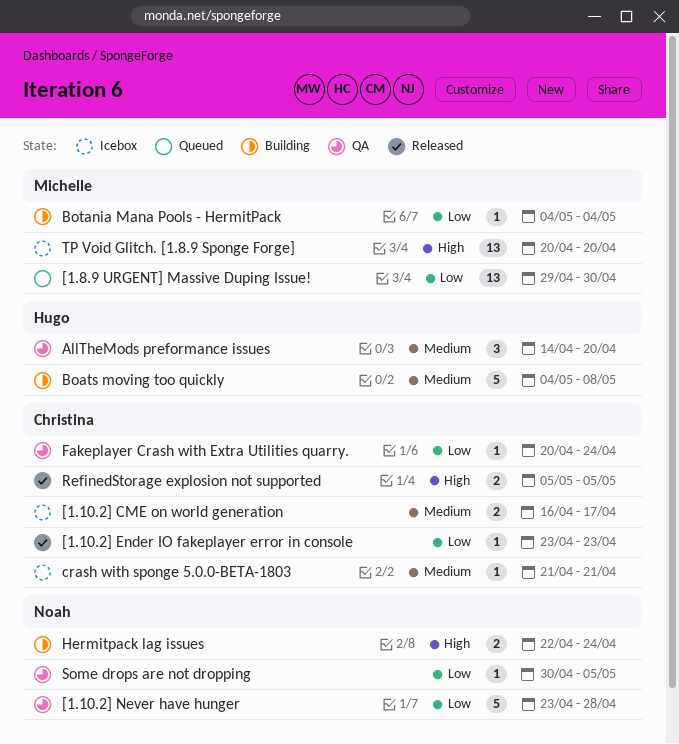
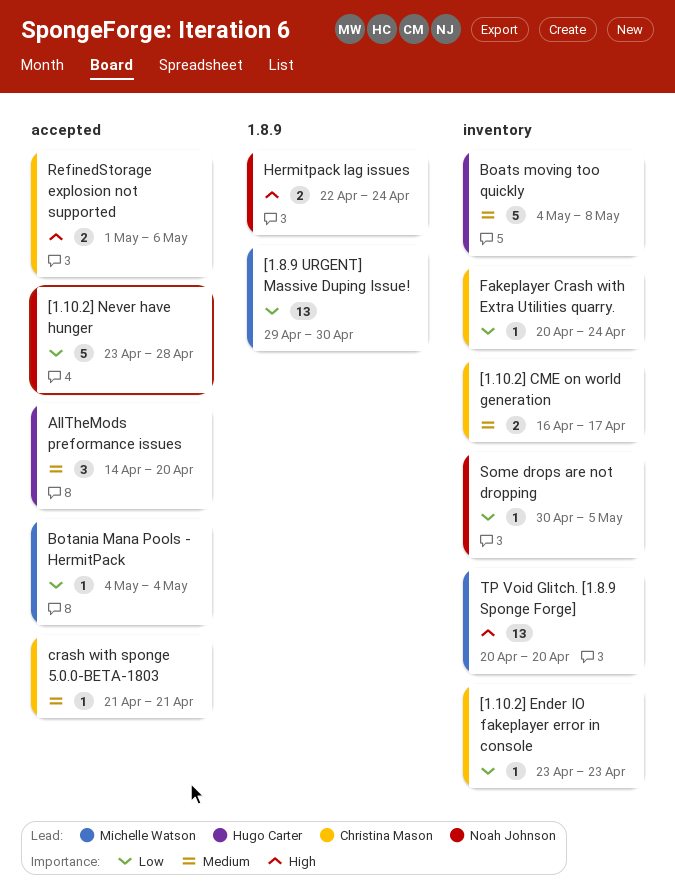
RefinedStorage explosion not supported, start: May 5 -> May 1
RefinedStorage explosion not supported, due: May 5 -> May 6

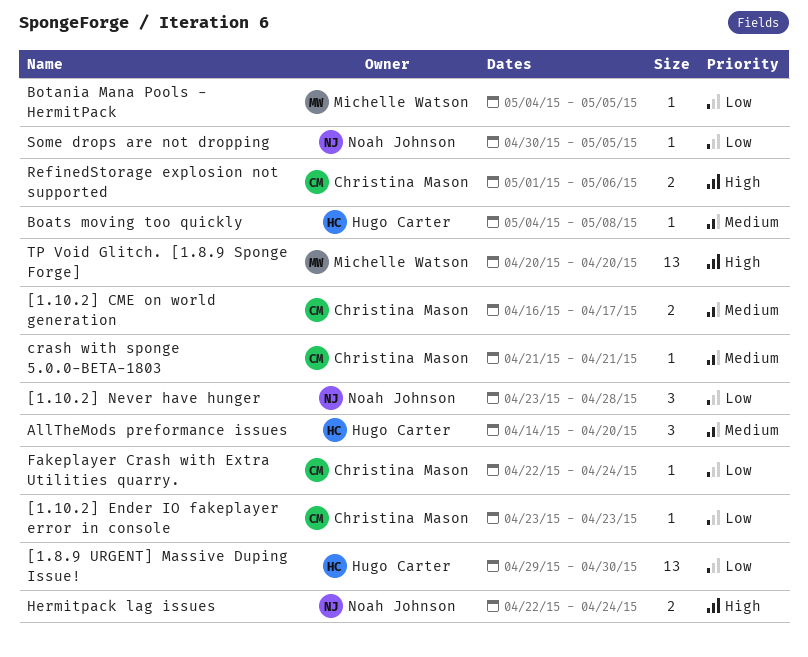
[1.10.2] Never have hunger, estimate: 5 -> 3
[1.8.9 URGENT] Massive Duping Issue!, owner: Michelle Watson -> Hugo Carter
Boats moving too quickly, estimate: 5 -> 1
Botania Mana Pools - HermitPack, due: May 4 -> May 5
Fakeplayer Crash with Extra Utilities quarry., start: Apr 20 -> Apr 22

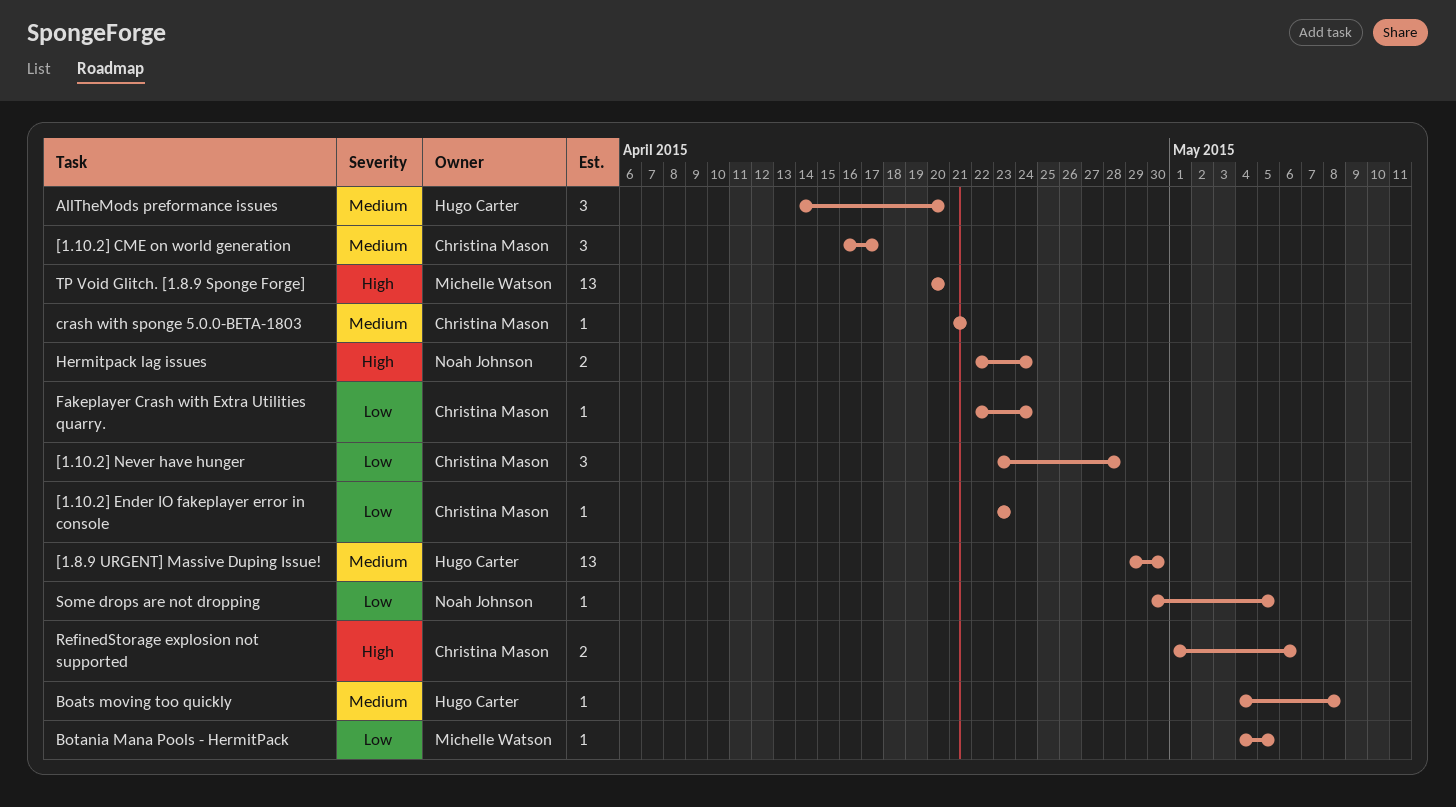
[1.10.2] CME on world generation, estimate: 2 -> 3
[1.10.2] Never have hunger, owner: Noah Johnson -> Christina Mason
[1.8.9 URGENT] Massive Duping Issue!, priority: Low -> Medium

